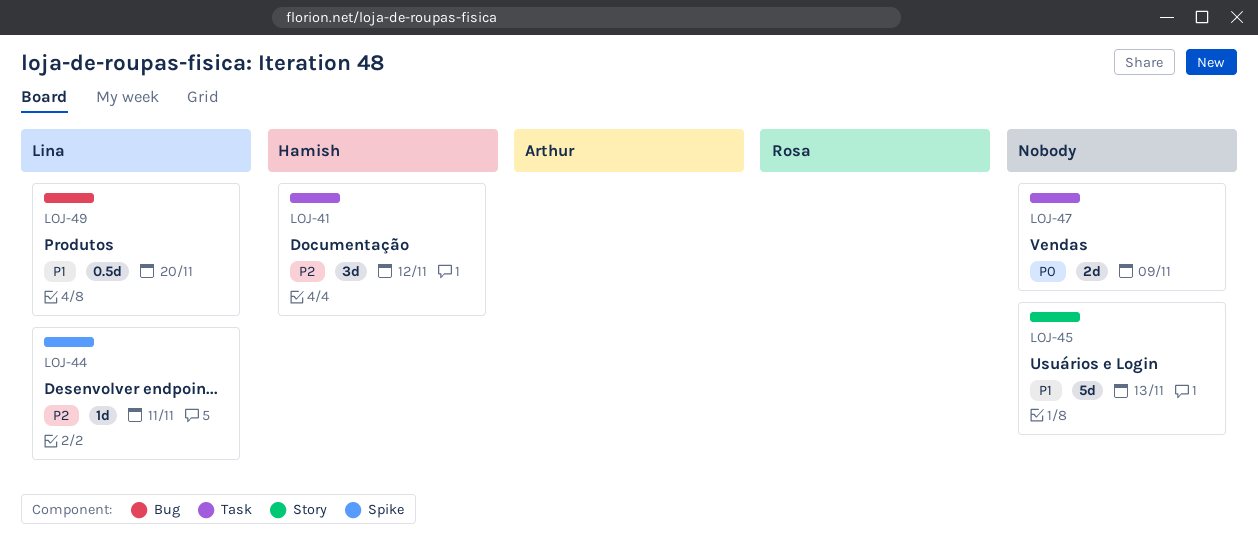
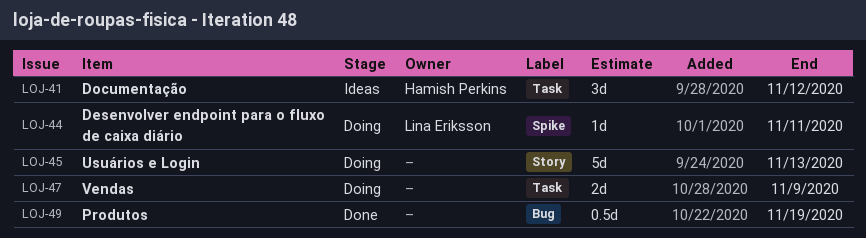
LOJ-49, owner: Lina Eriksson -> none
LOJ-49, due: Nov 20 -> Nov 19

